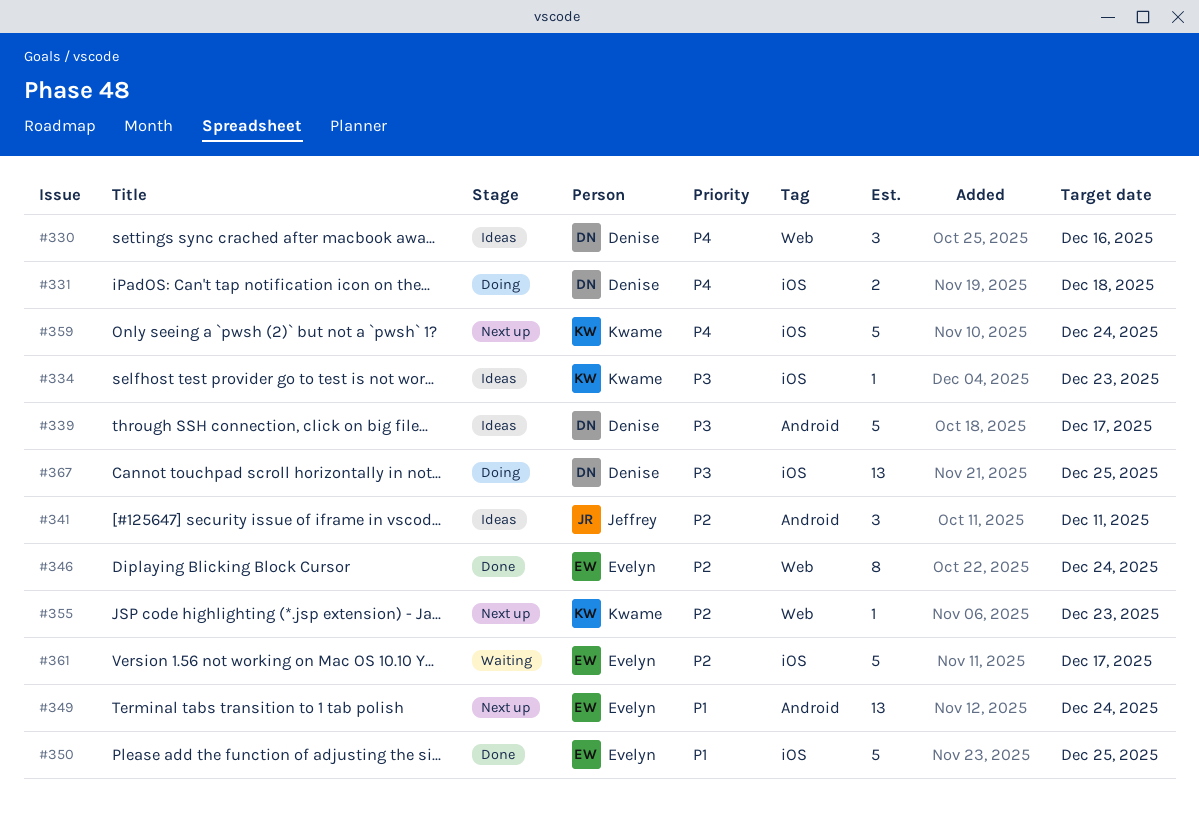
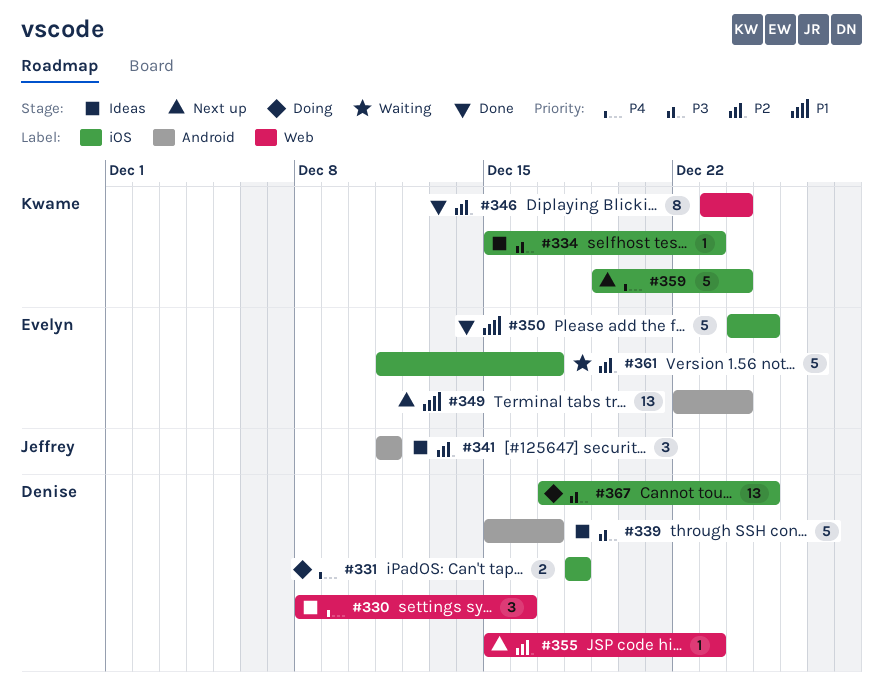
#346, owner: Evelyn -> Kwame
#355, owner: Kwame -> Denise

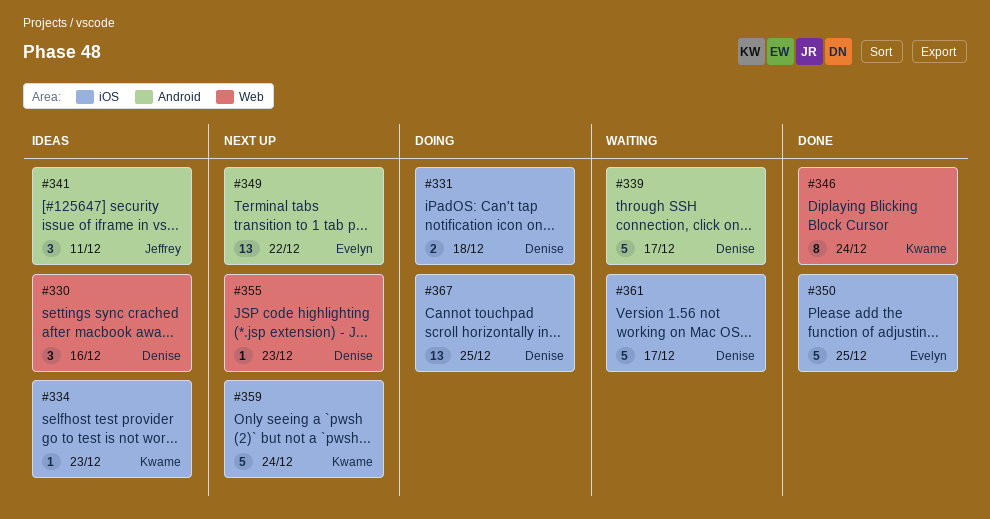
#339, status: Ideas -> Waiting
#349, due: Dec 24 -> Dec 22
#361, owner: Evelyn -> Denise

